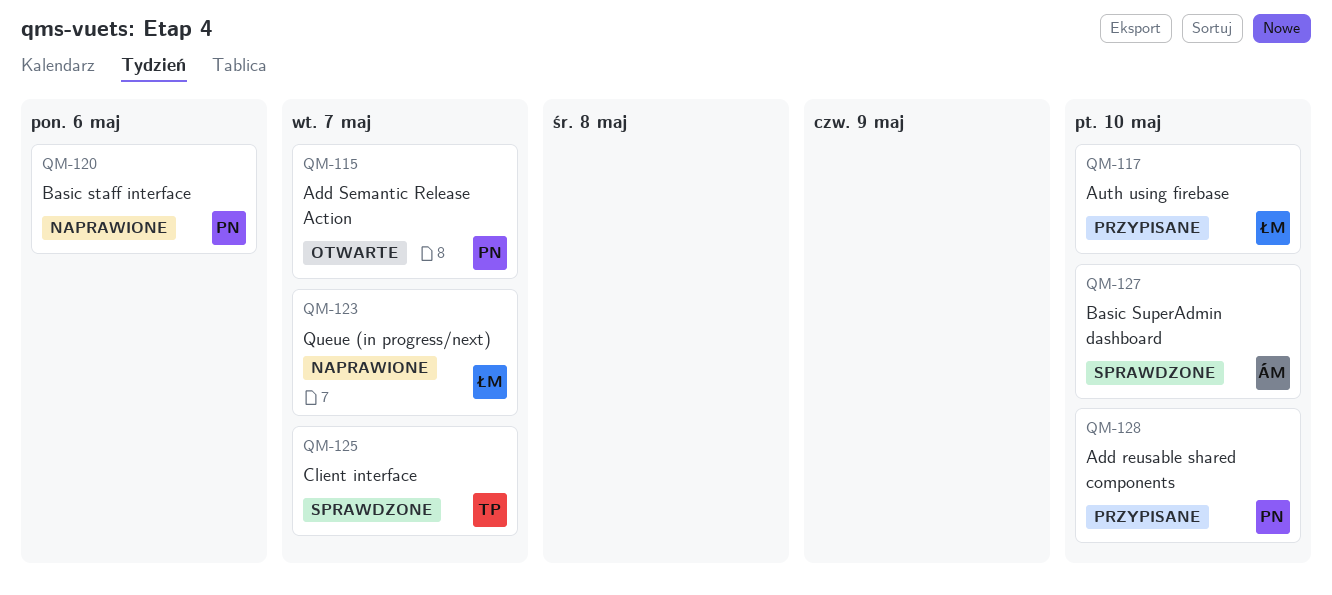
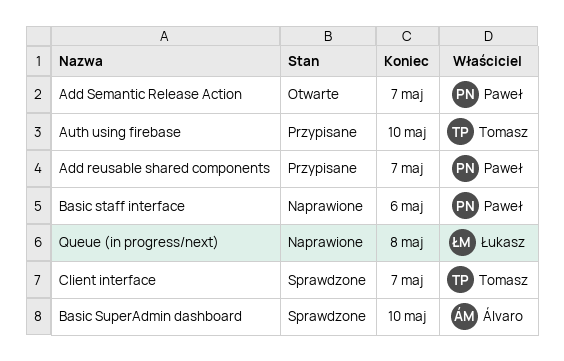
Add reusable shared components, due: May 10 -> May 7
Auth using firebase, owner: Łukasz -> Tomasz
Queue (in progress/next), due: May 7 -> May 8

